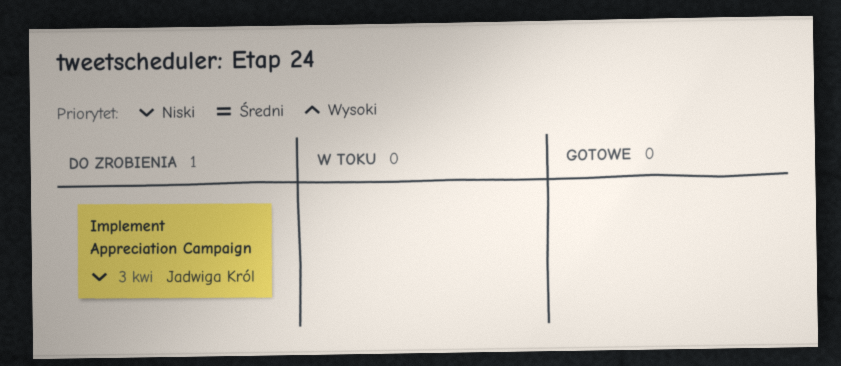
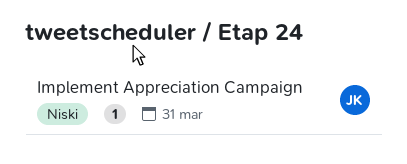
Implement Appreciation Campaign, due: Apr 3 -> Mar 31

